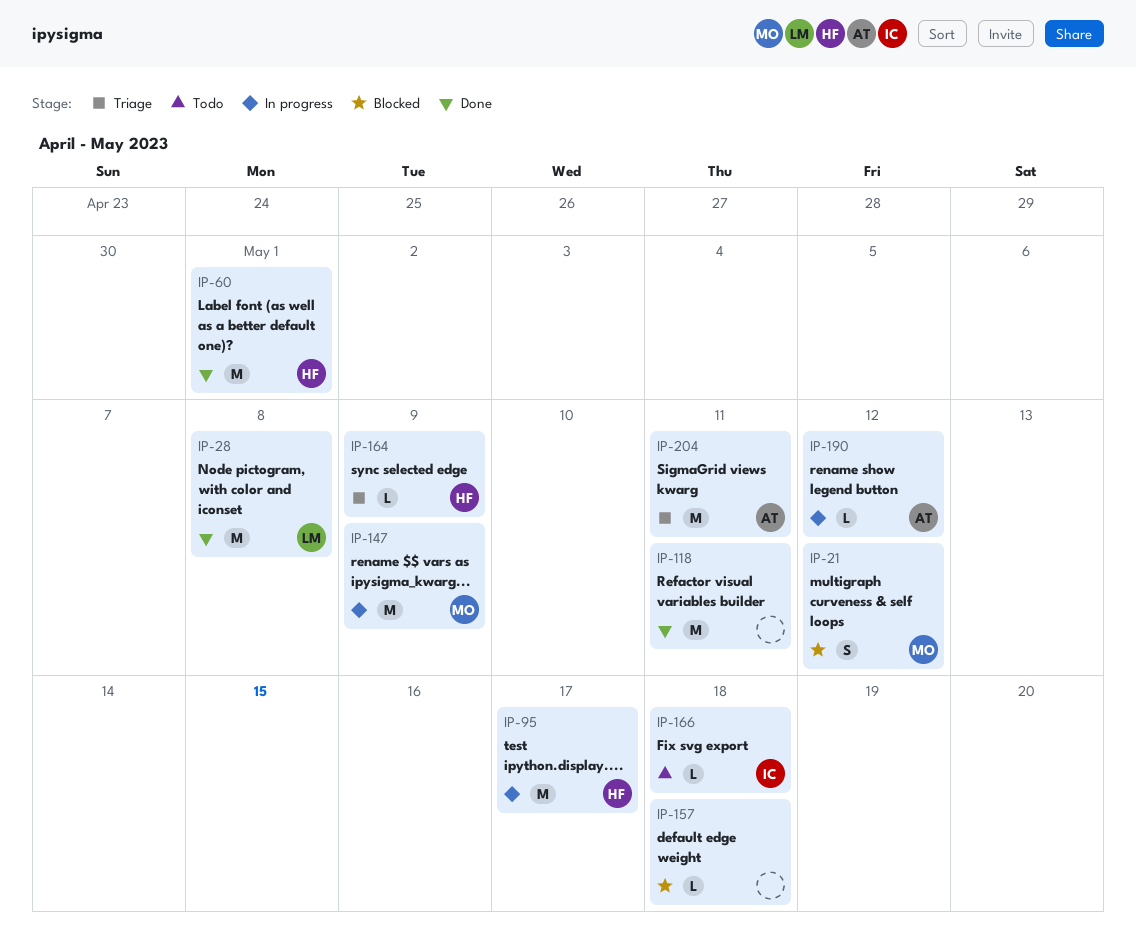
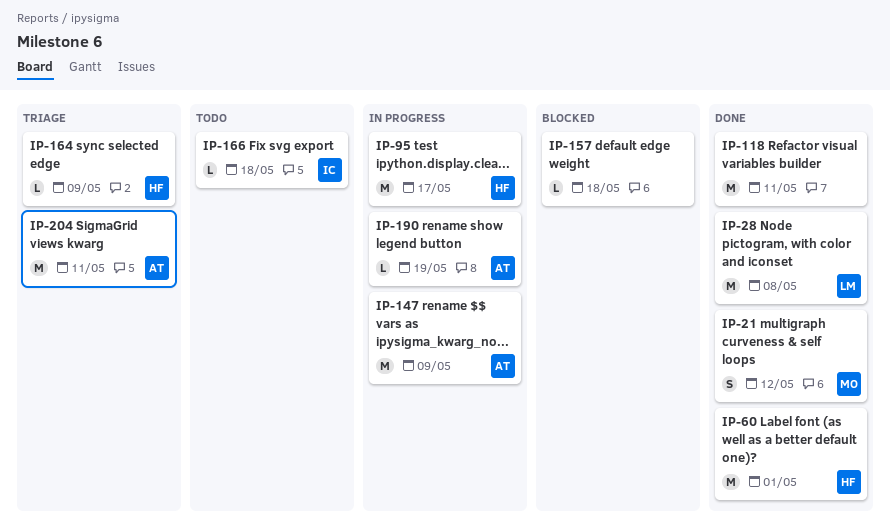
IP-21, status: Blocked -> Done
IP-147, owner: MO -> AT
IP-190, due: May 12 -> May 19

